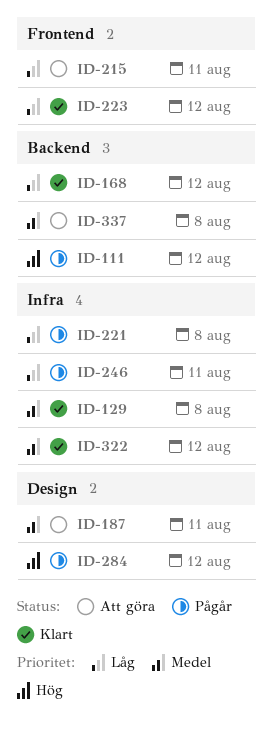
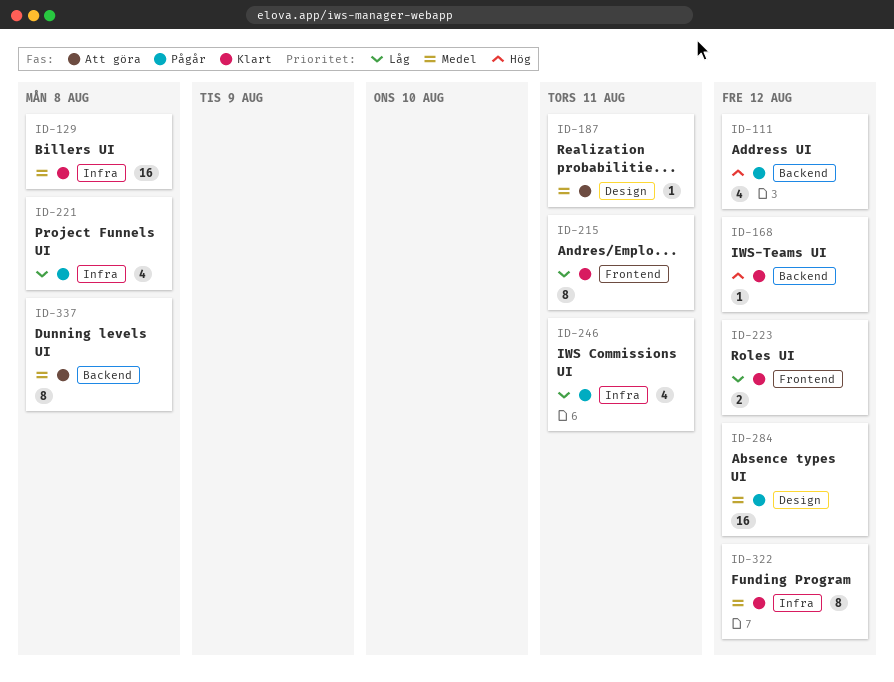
ID-168, priority: Låg -> Hög
ID-215, status: Att göra -> Klart
ID-284, priority: Hög -> Medel

